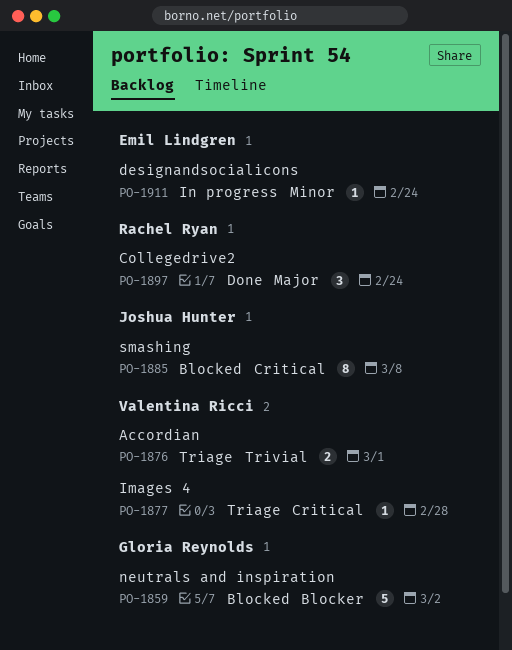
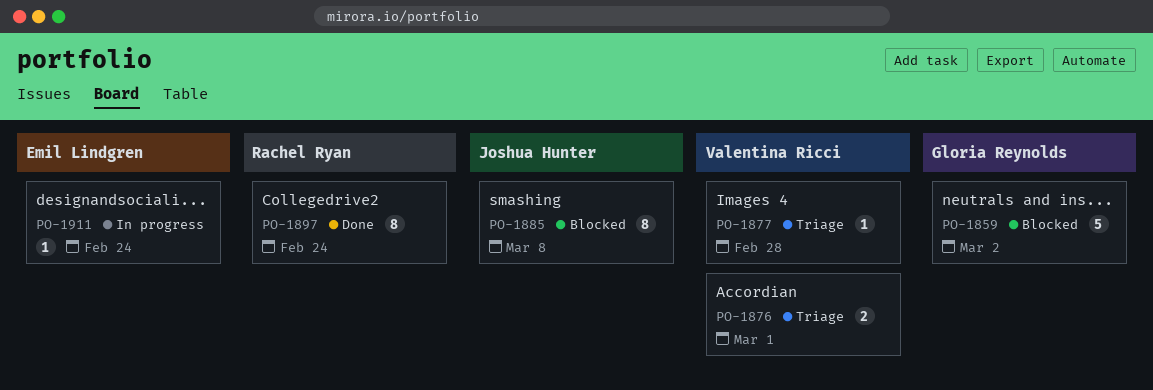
PO-1897, estimate: 3 -> 8

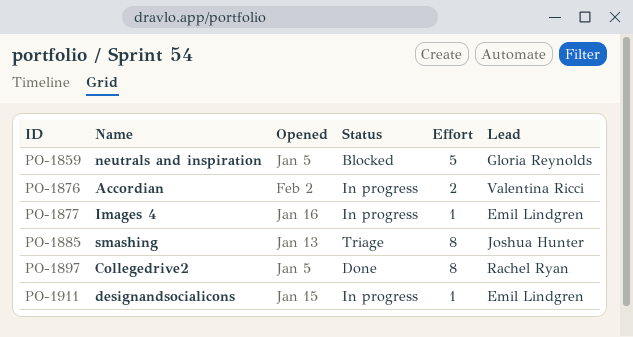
PO-1876, status: Triage -> In progress
PO-1877, status: Triage -> In progress
PO-1877, owner: Valentina Ricci -> Emil Lindgren
PO-1885, status: Blocked -> Triage

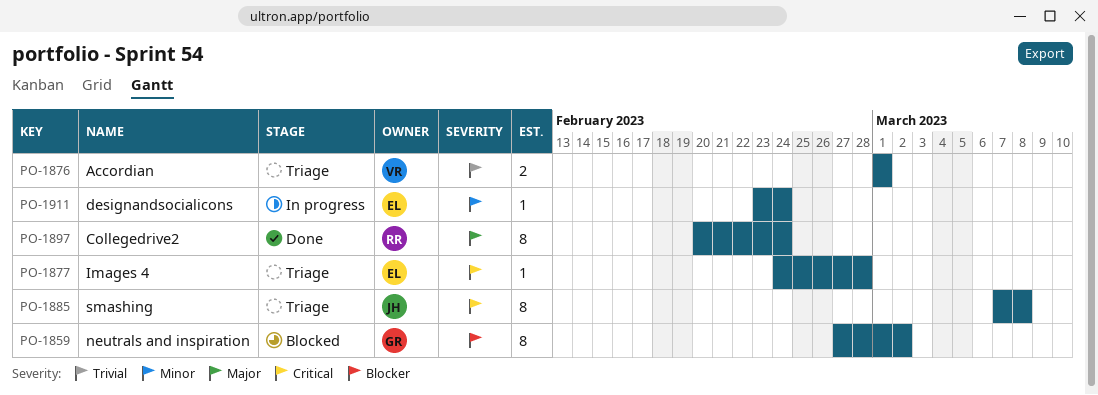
PO-1859, estimate: 5 -> 8
PO-1876, status: In progress -> Triage
PO-1877, status: In progress -> Triage

